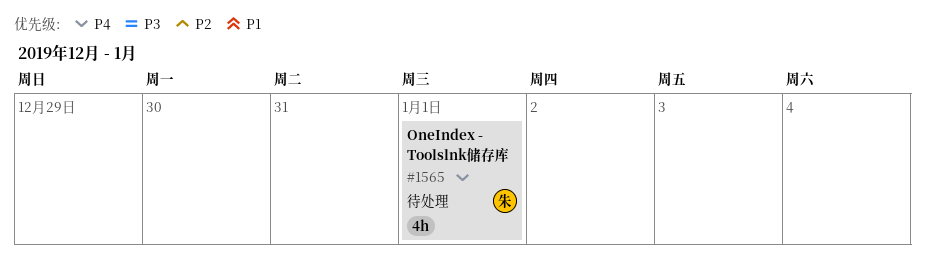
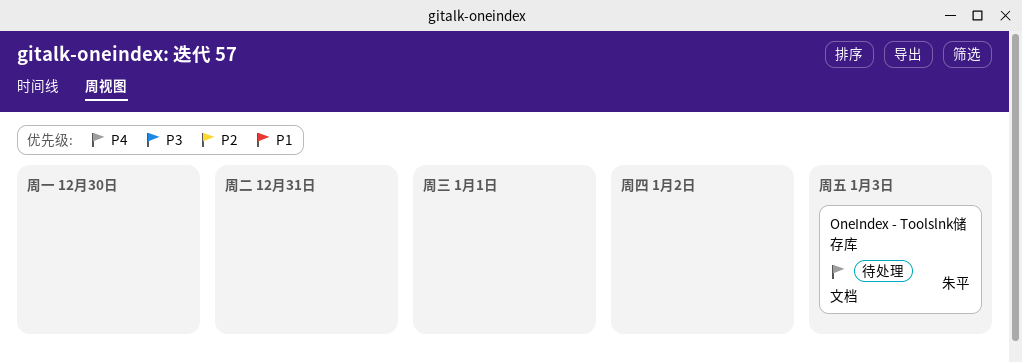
OneIndex - Toolslnk储存库, due: Jan 1 -> Jan 3

